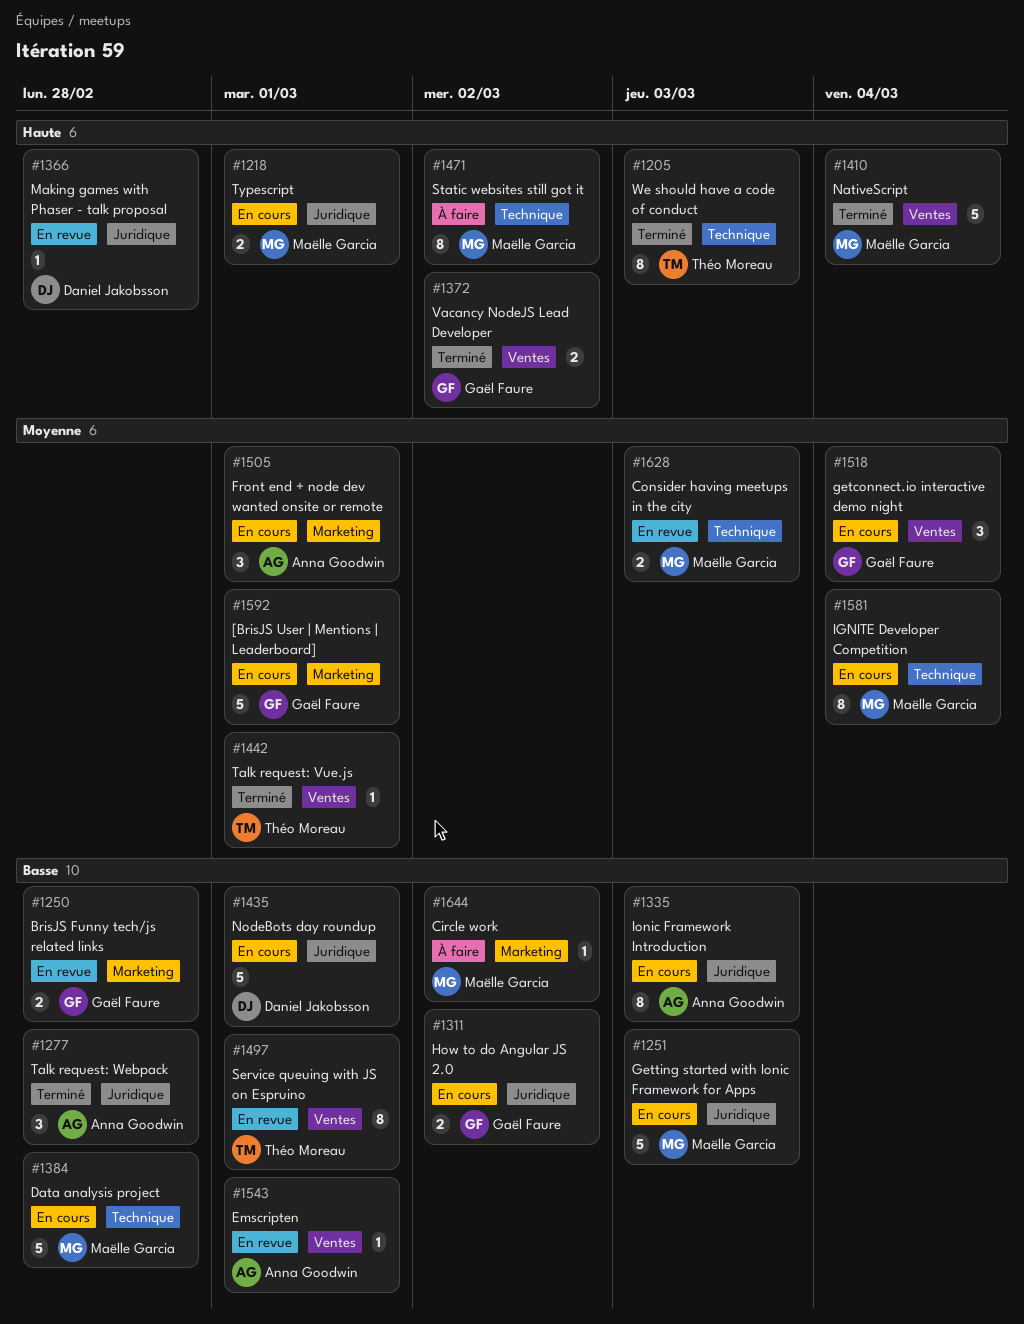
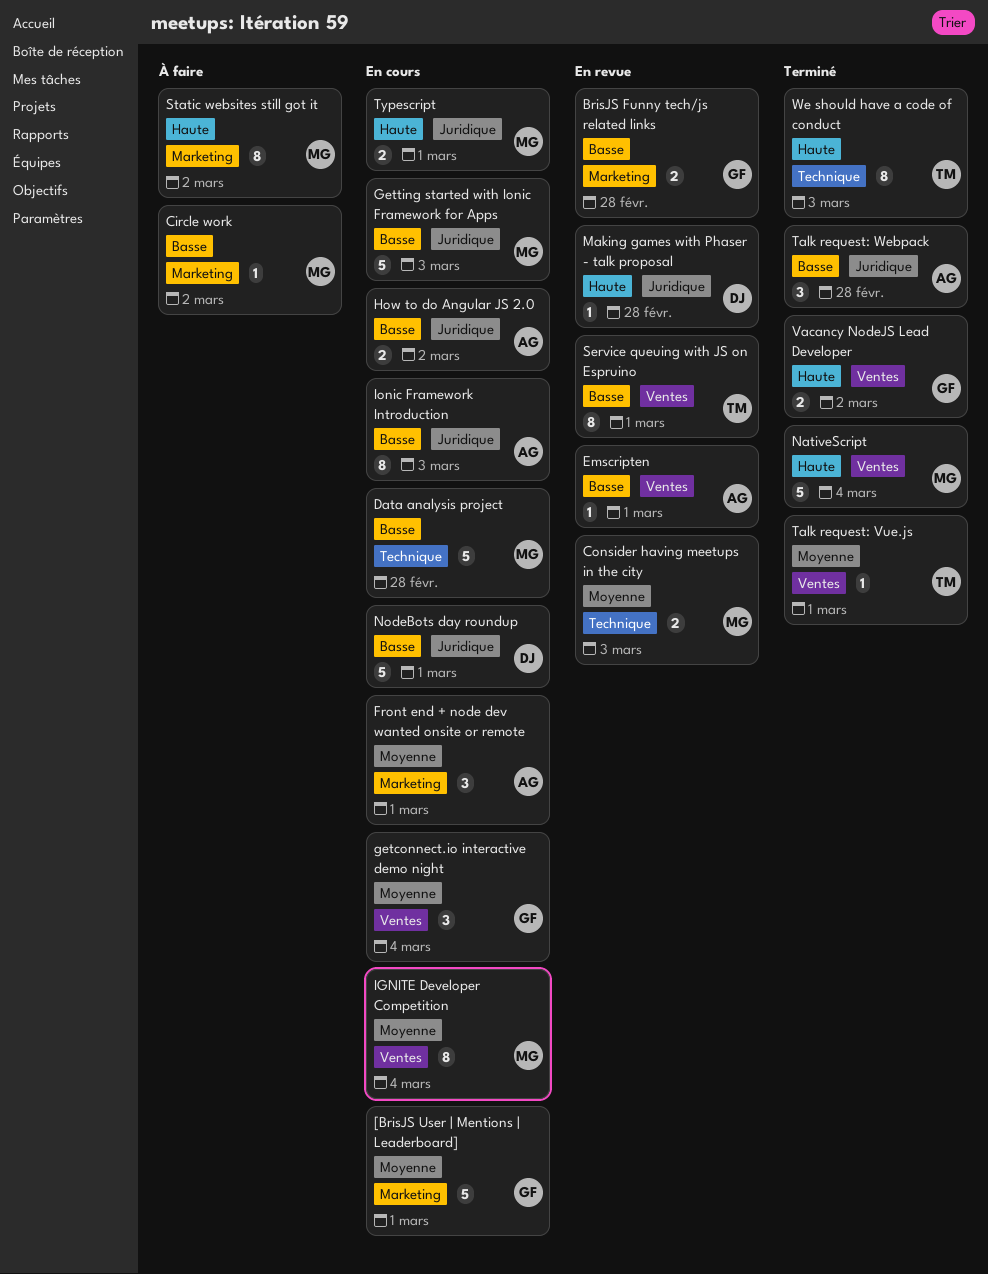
How to do Angular JS 2.0, owner: Gaël Faure -> Anna Goodwin
IGNITE Developer Competition, label: Technique -> Ventes
Static websites still got it, label: Technique -> Marketing

